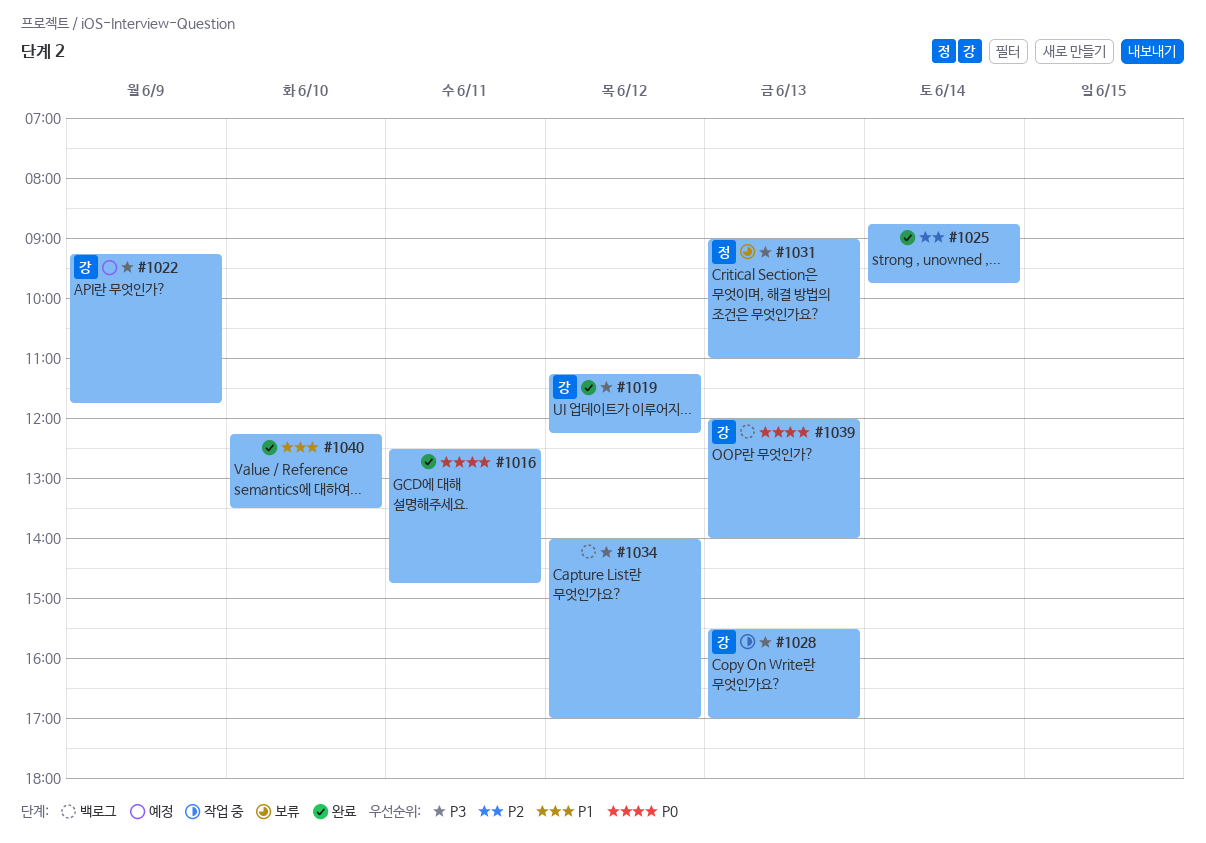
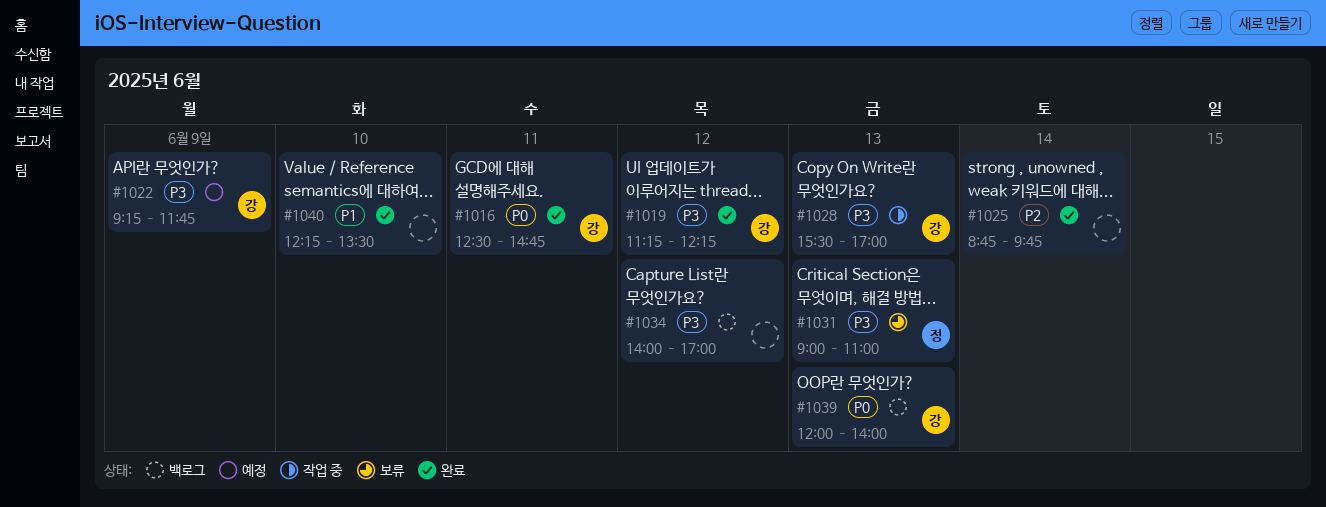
#1016, owner: none -> 강

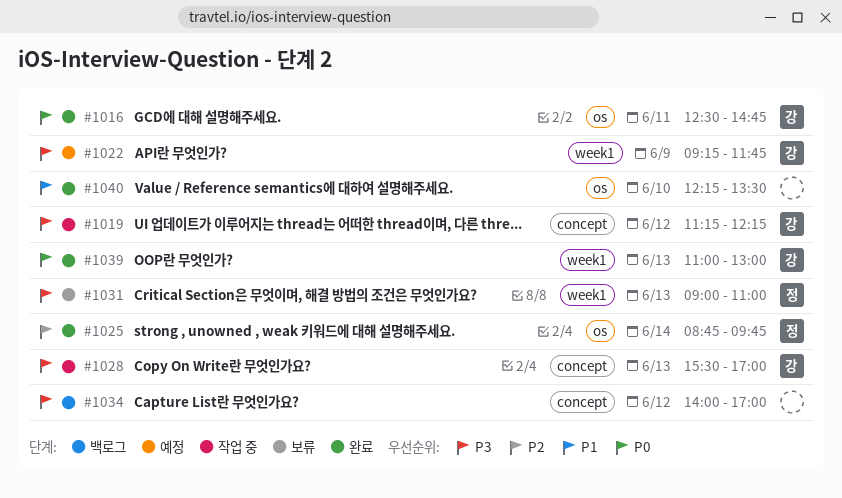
#1019, status: 완료 -> 작업 중
#1025, owner: none -> 정
#1039, status: 백로그 -> 완료
#1039, begins: 12:00 -> 11:00
#1039, ends: 14:00 -> 13:00

